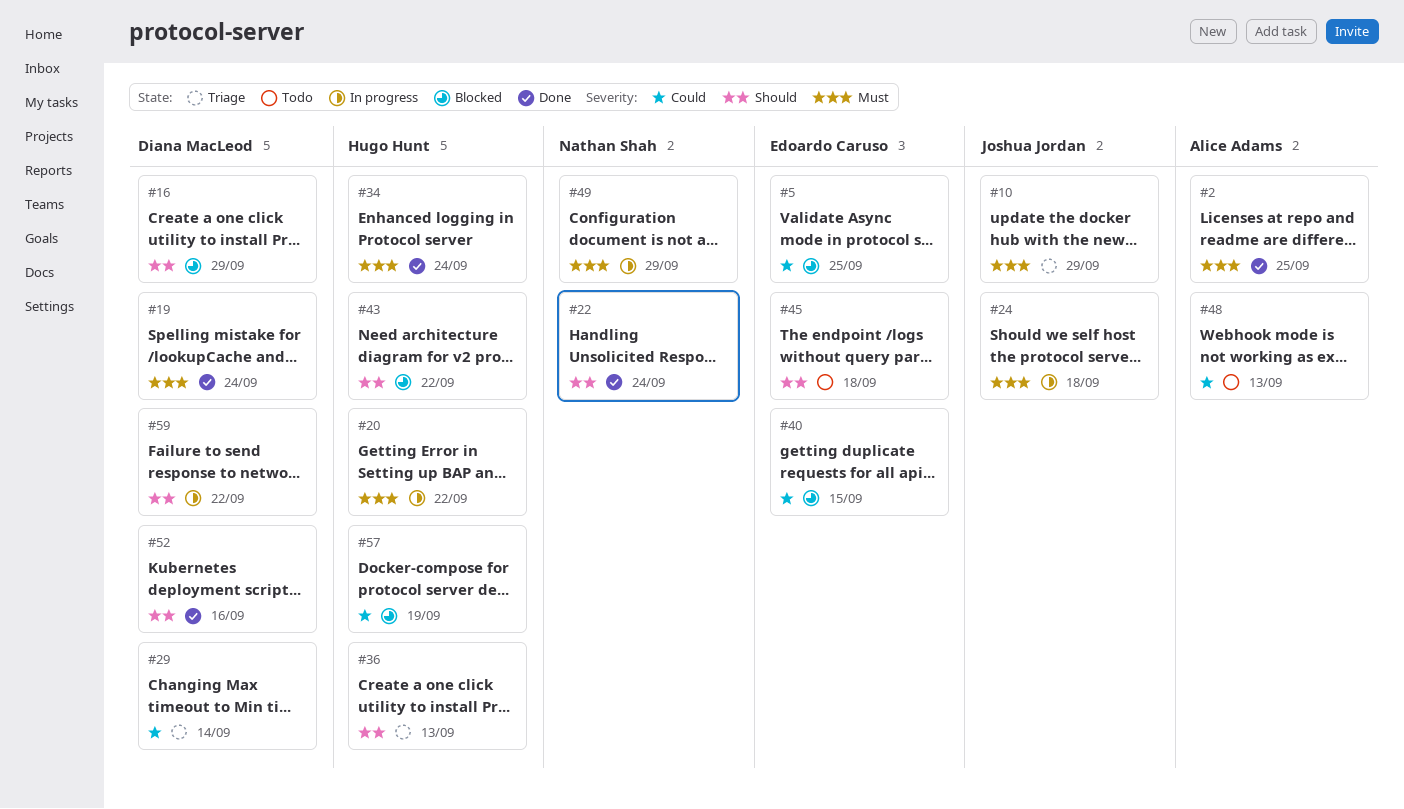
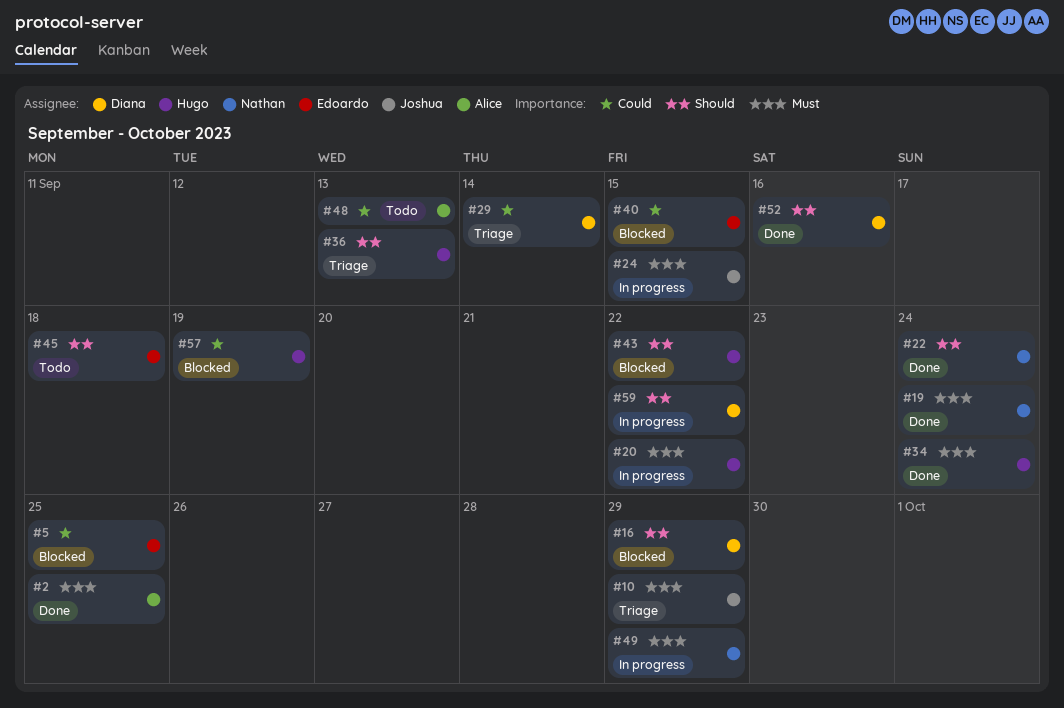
#19, owner: Diana MacLeod -> Nathan Shah
#24, due: Sep 18 -> Sep 15

